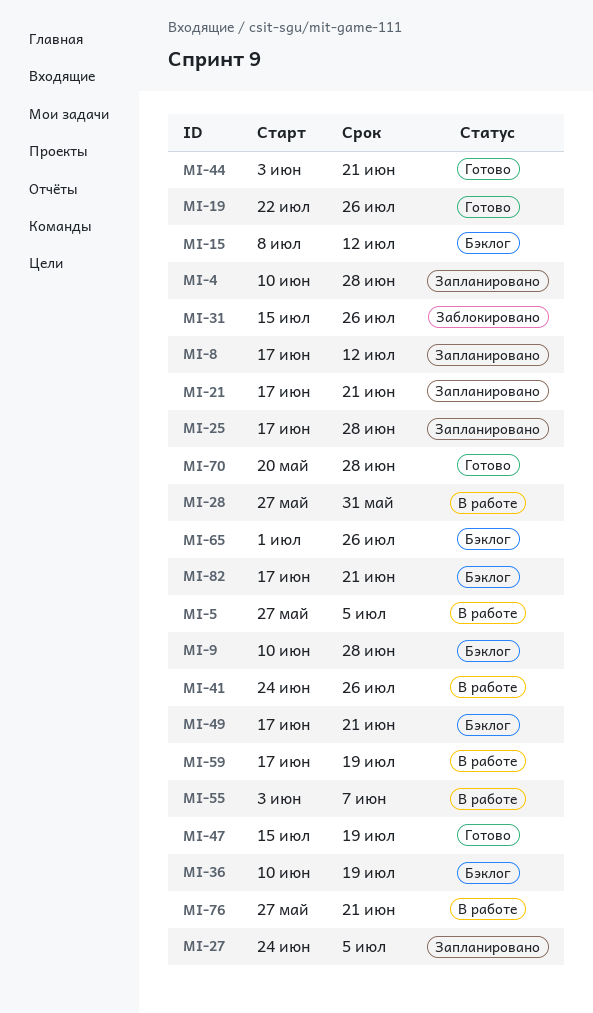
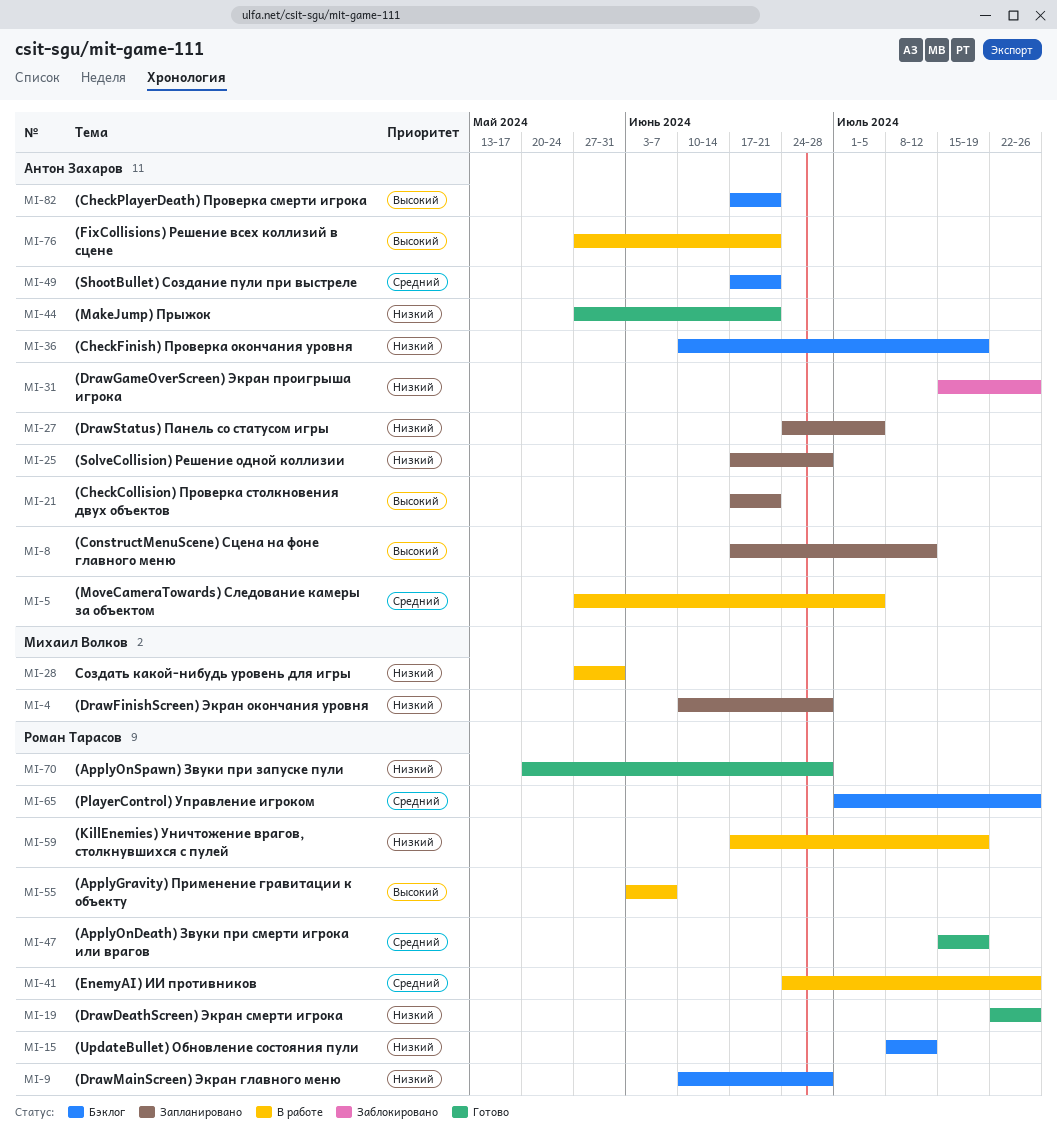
MI-44, start: Jun 3 -> May 27

